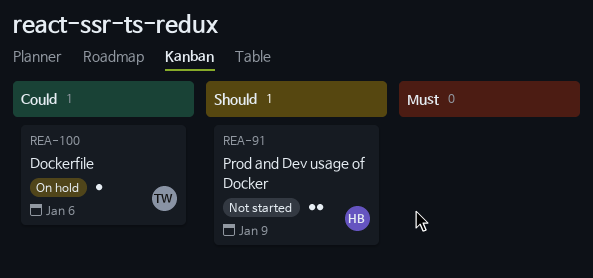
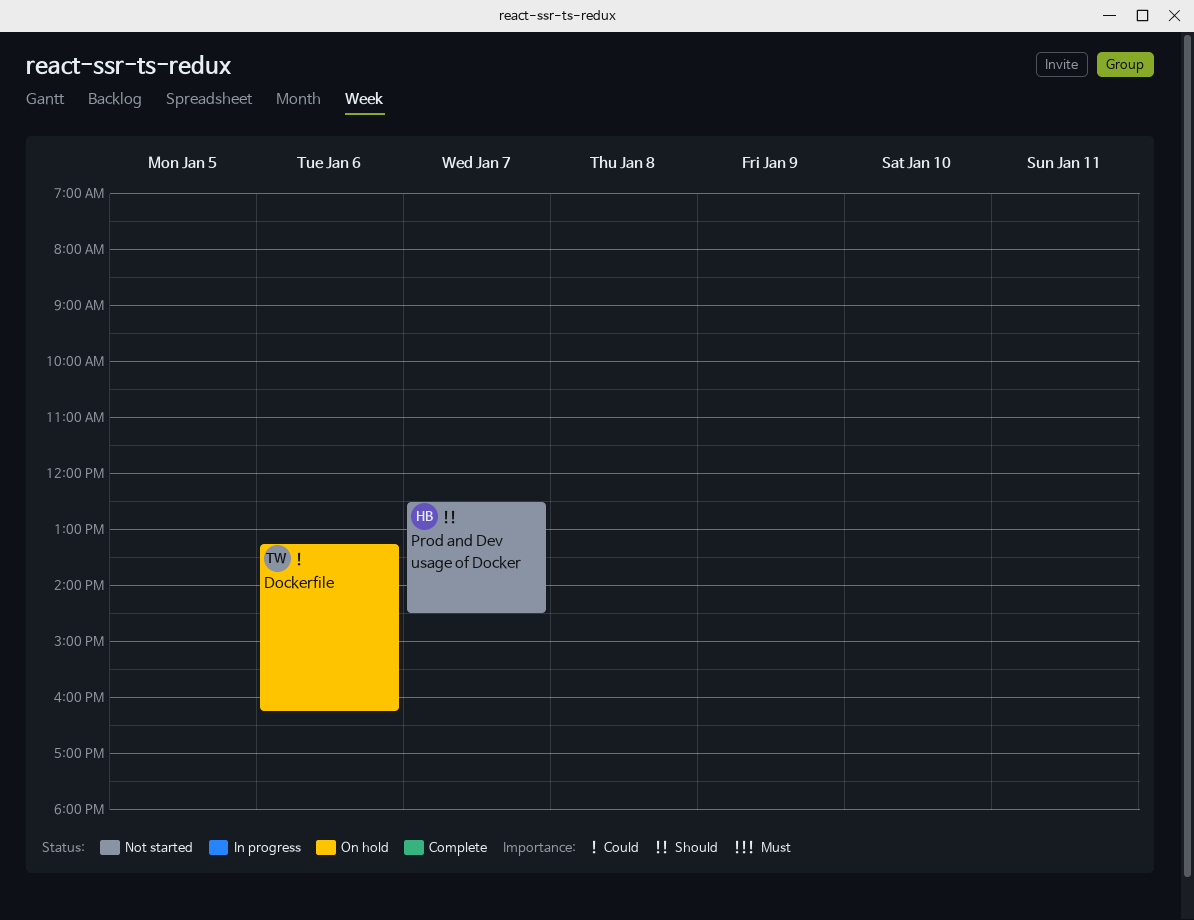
Prod and Dev usage of Docker, day: Jan 9 -> Jan 7

